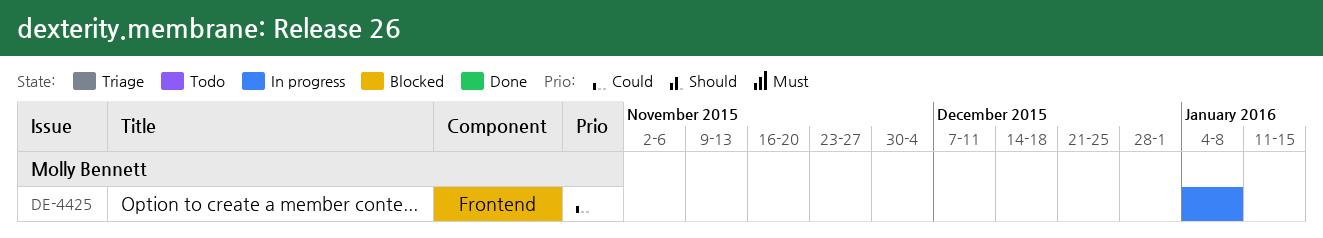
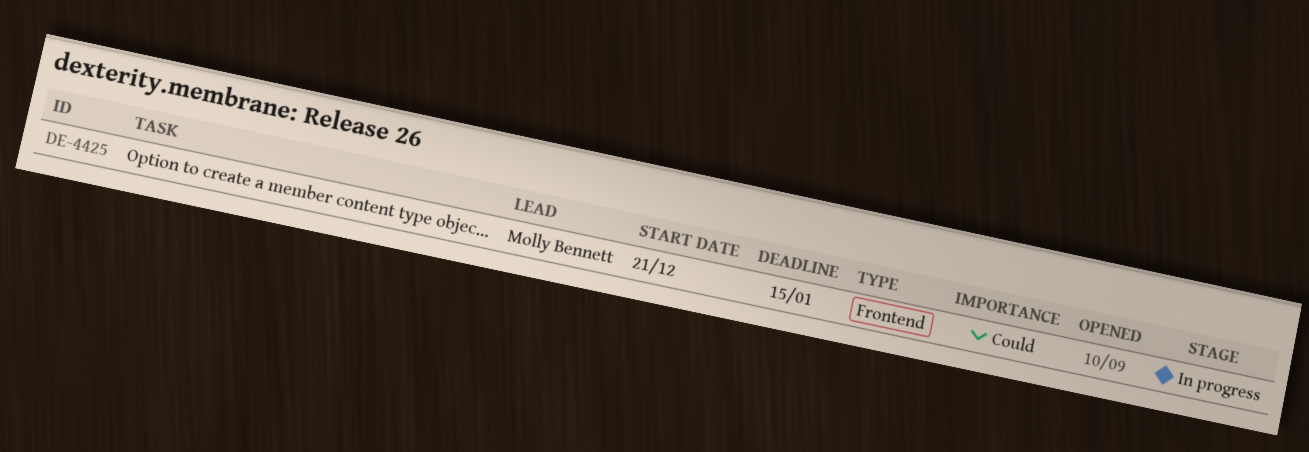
DE-4425, start: Jan 4 -> Dec 21
DE-4425, due: Jan 8 -> Jan 15

